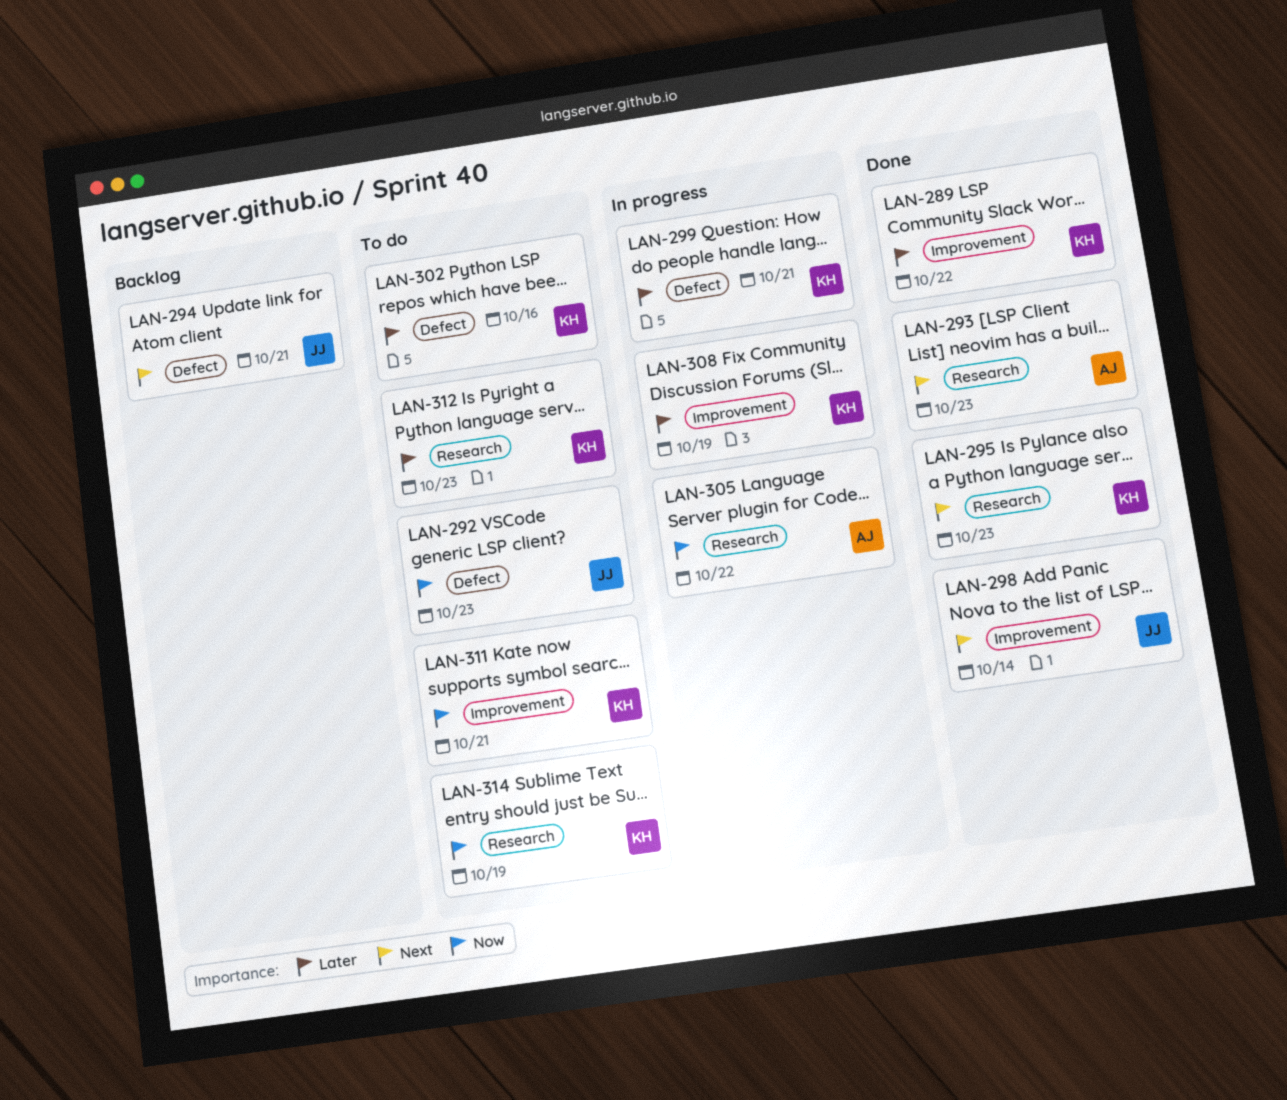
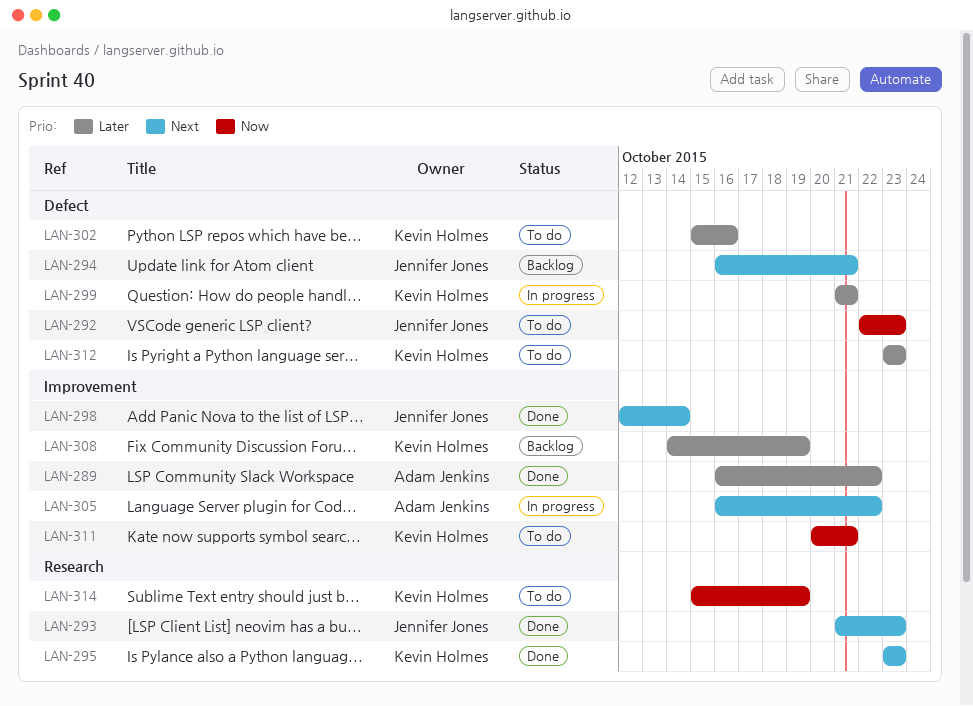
LAN-289, owner: Kevin Holmes -> Adam Jenkins
LAN-293, owner: Adam Jenkins -> Jennifer Jones
LAN-305, priority: Now -> Next
LAN-305, label: Research -> Improvement
LAN-308, status: In progress -> Backlog
LAN-312, label: Research -> Defect

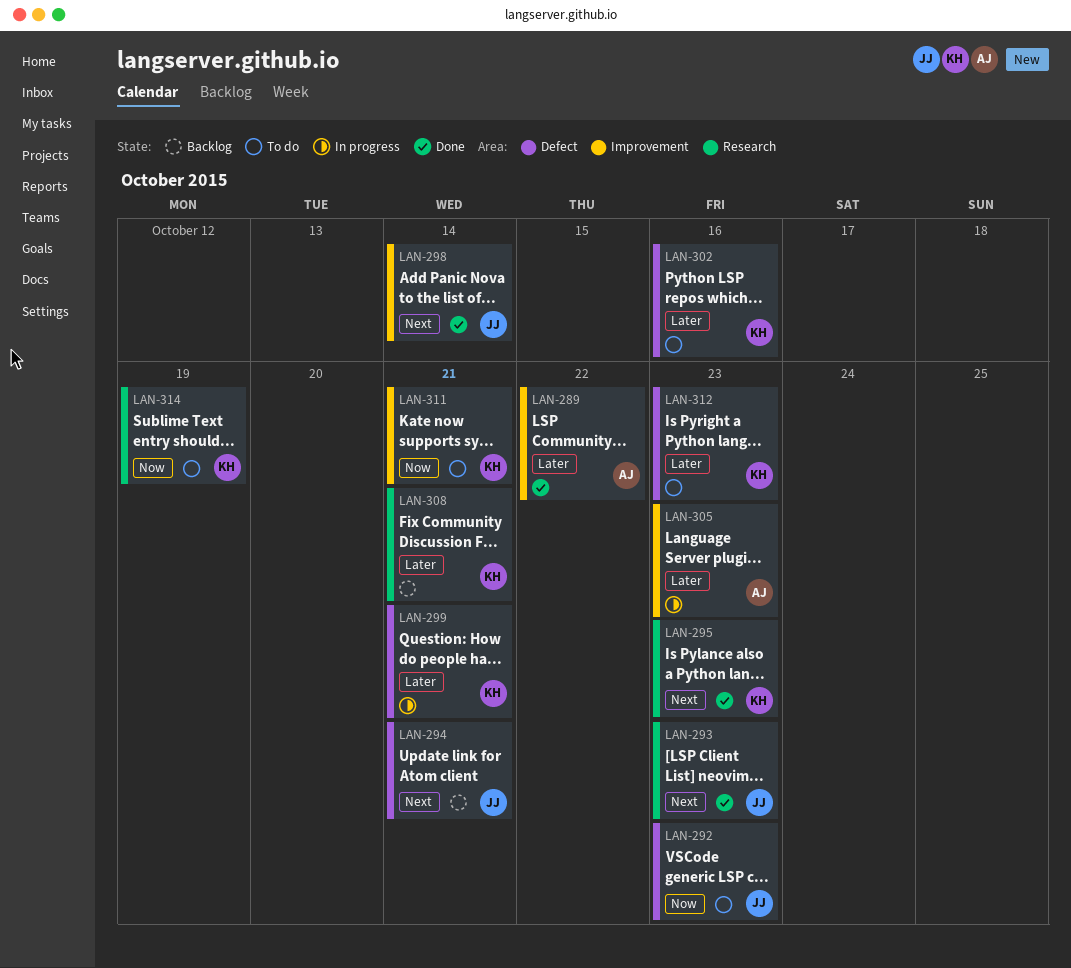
LAN-305, priority: Next -> Later
LAN-305, due: Oct 22 -> Oct 23
LAN-308, label: Improvement -> Research
LAN-308, due: Oct 19 -> Oct 21

